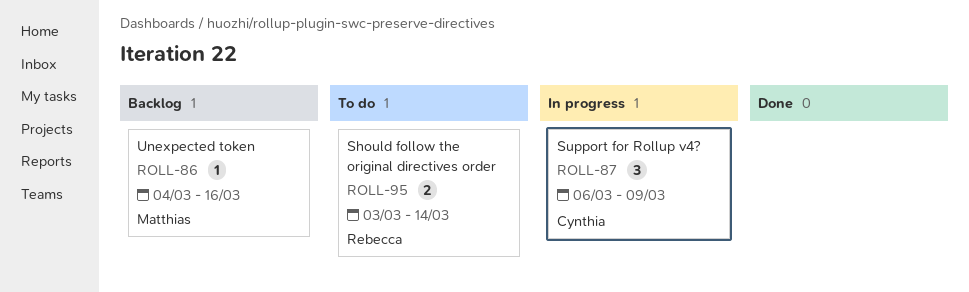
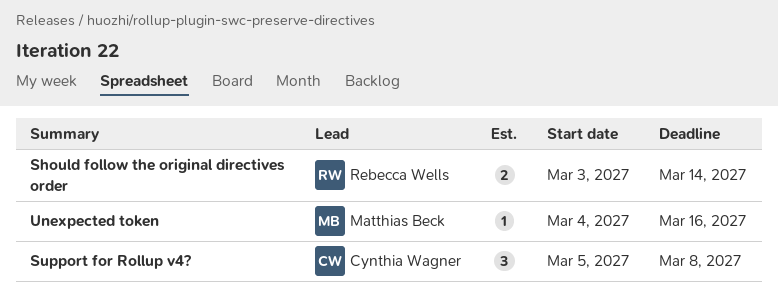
Support for Rollup v4?, start: Mar 6 -> Mar 5
Support for Rollup v4?, due: Mar 9 -> Mar 8

